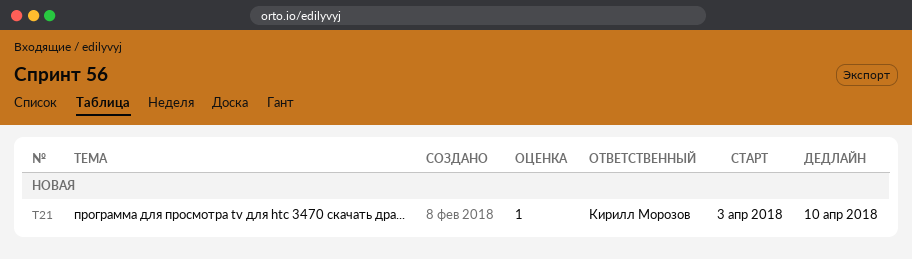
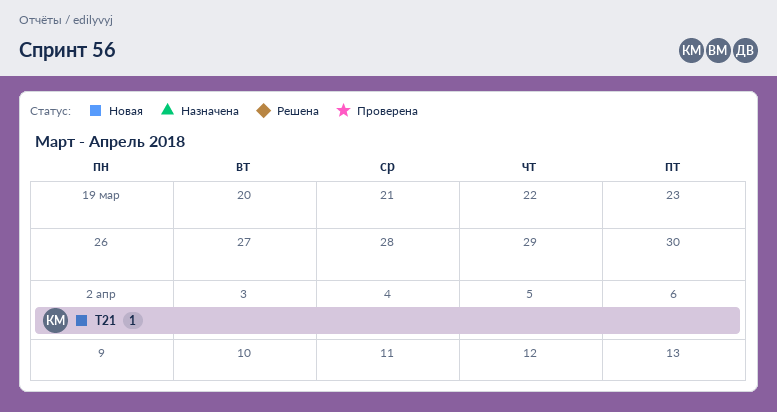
T21, start: Apr 3 -> Apr 2
T21, due: Apr 10 -> Apr 6

